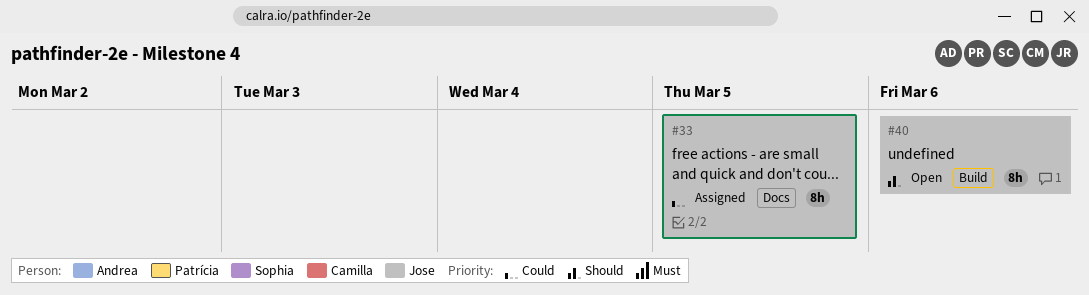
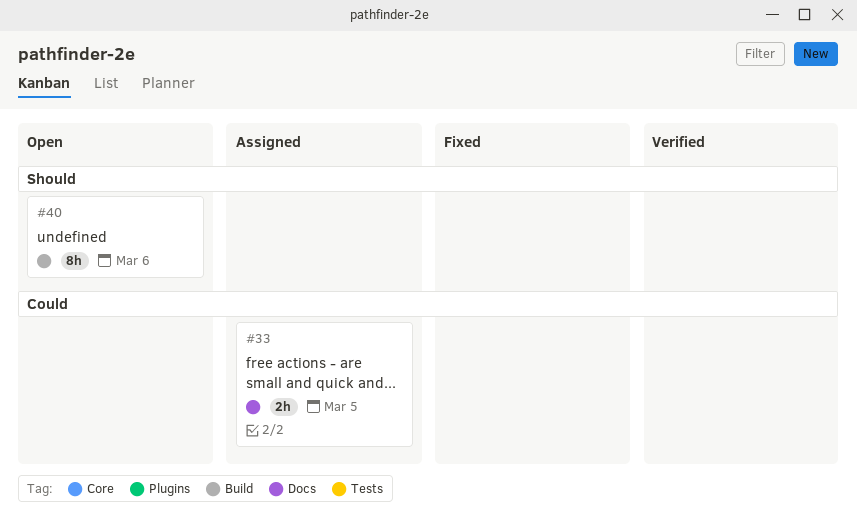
#33, estimate: 8h -> 2h

